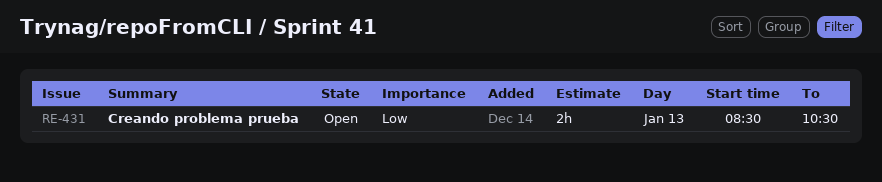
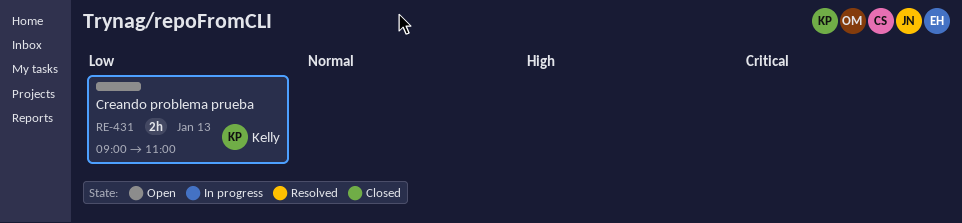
RE-431, begins: 08:30 -> 09:00
RE-431, ends: 10:30 -> 11:00

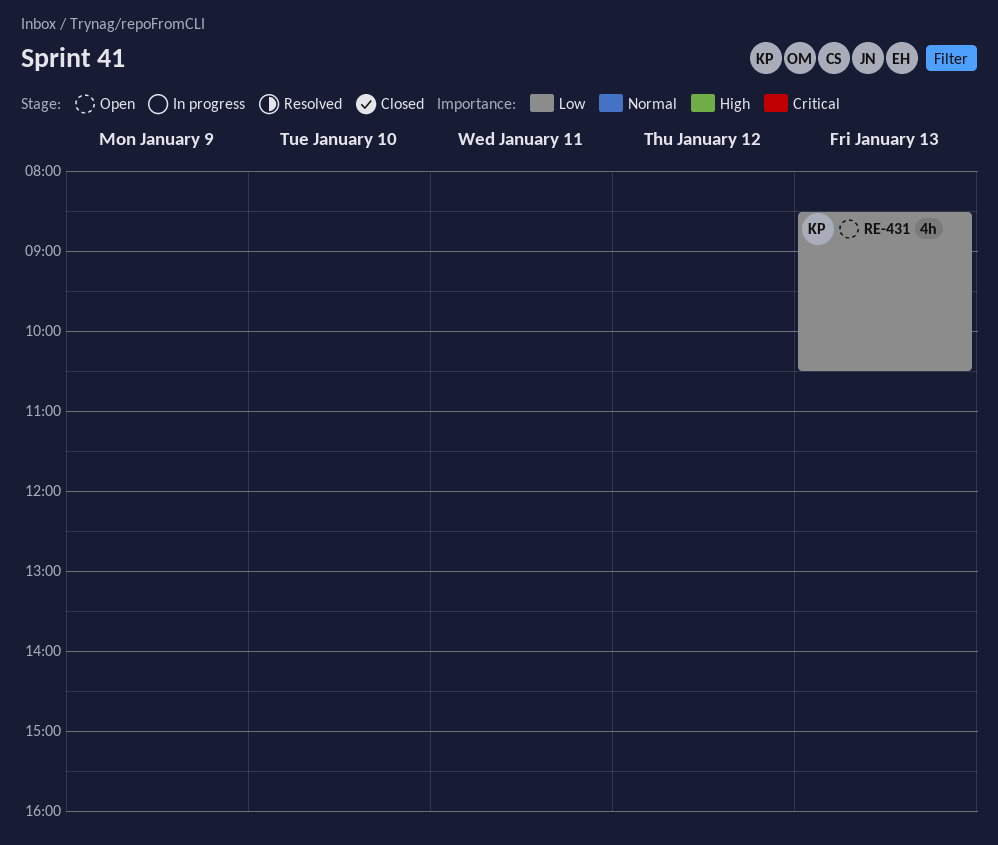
RE-431, estimate: 2h -> 4h
RE-431, begins: 09:00 -> 08:30
RE-431, ends: 11:00 -> 10:30

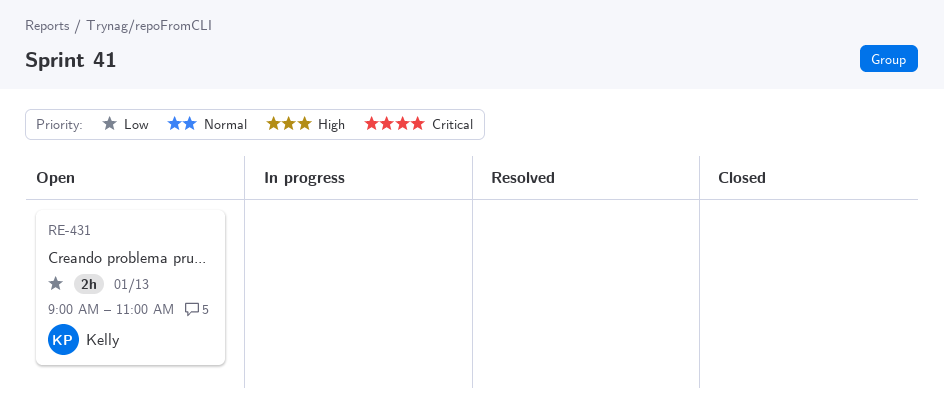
RE-431, estimate: 4h -> 2h
RE-431, begins: 08:30 -> 09:00
RE-431, ends: 10:30 -> 11:00

